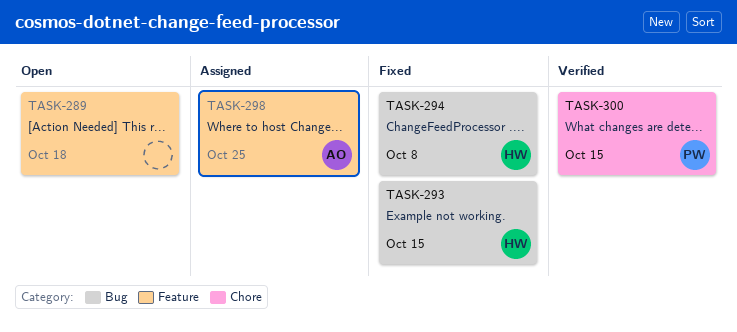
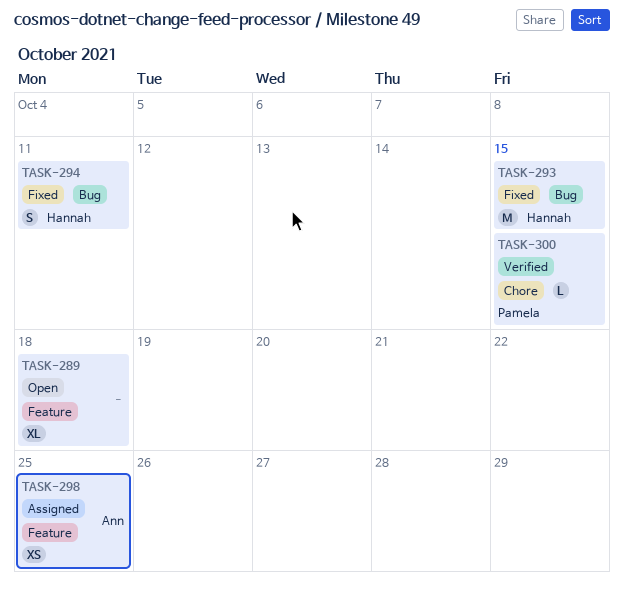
TASK-294, due: Oct 8 -> Oct 11

